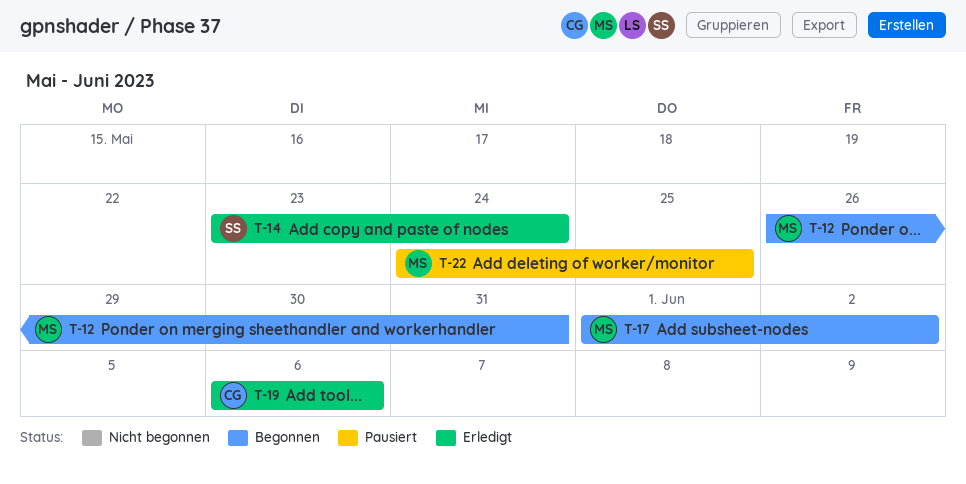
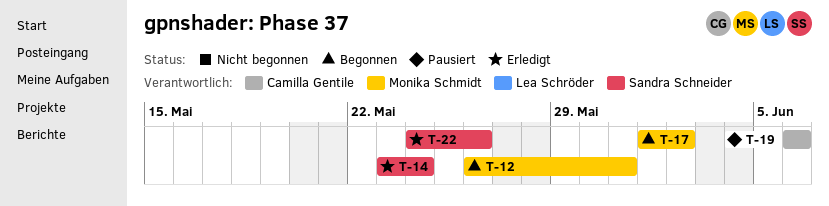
T-19, status: Erledigt -> Pausiert
T-22, status: Pausiert -> Erledigt
T-22, owner: Monika Schmidt -> Sandra Schneider
T-22, due: May 25 -> May 26

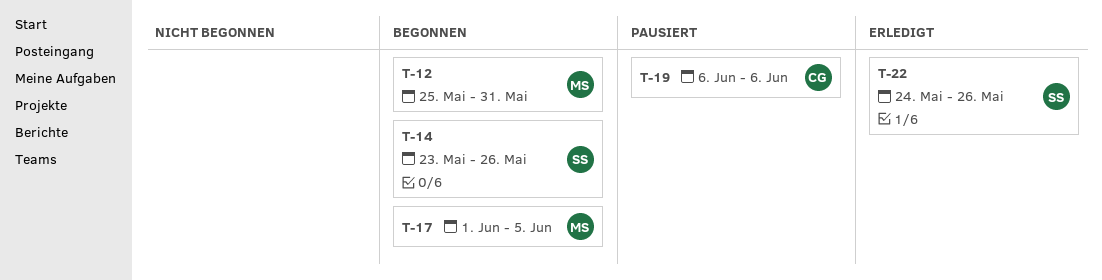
T-12, start: May 26 -> May 25
T-14, status: Erledigt -> Begonnen
T-14, due: May 24 -> May 26
T-17, due: Jun 2 -> Jun 5

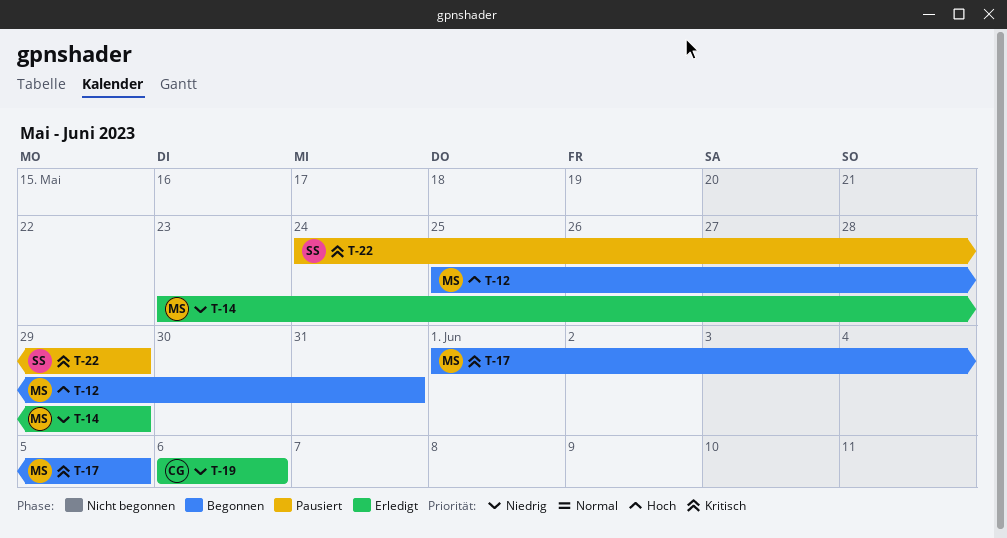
T-14, status: Begonnen -> Erledigt
T-14, owner: SS -> MS
T-14, due: May 26 -> May 29
T-19, status: Pausiert -> Erledigt
T-22, status: Erledigt -> Pausiert
T-22, due: May 26 -> May 29

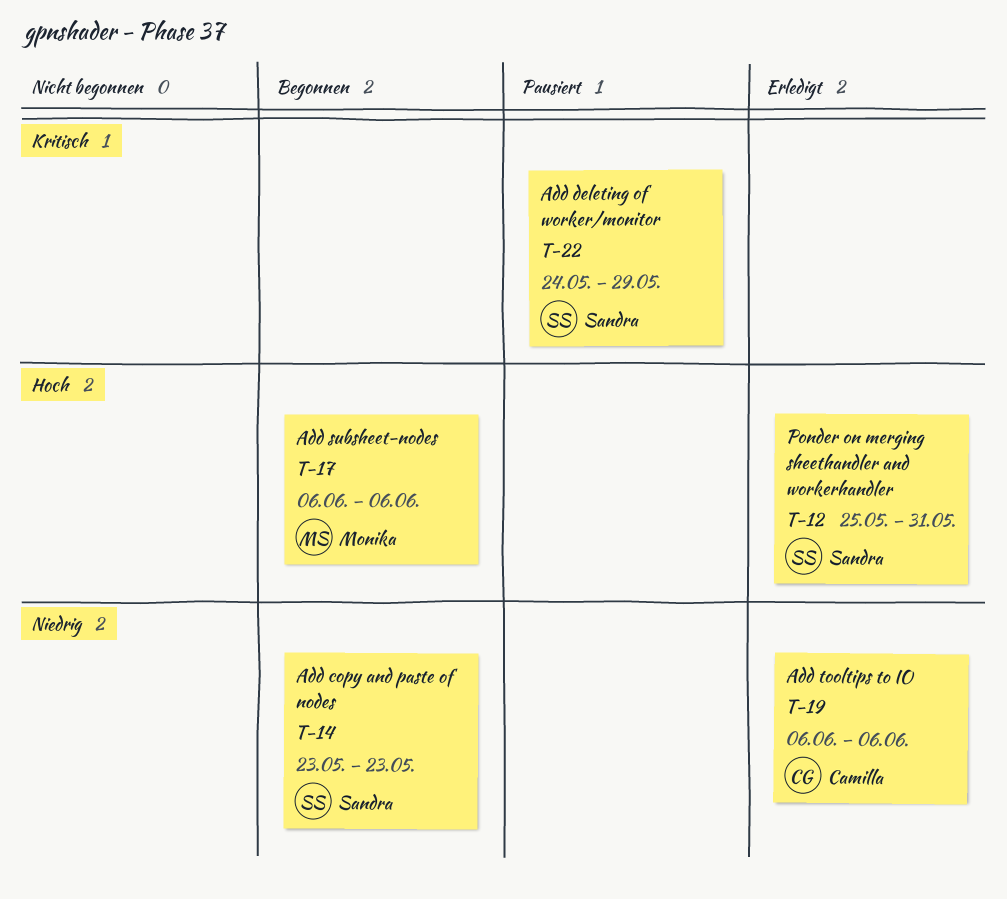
T-12, status: Begonnen -> Erledigt
T-12, owner: Monika -> Sandra
T-14, status: Erledigt -> Begonnen
T-14, owner: Monika -> Sandra
T-14, due: May 29 -> May 23
T-17, priority: Kritisch -> Hoch
T-17, start: Jun 1 -> Jun 6
T-17, due: Jun 5 -> Jun 6

